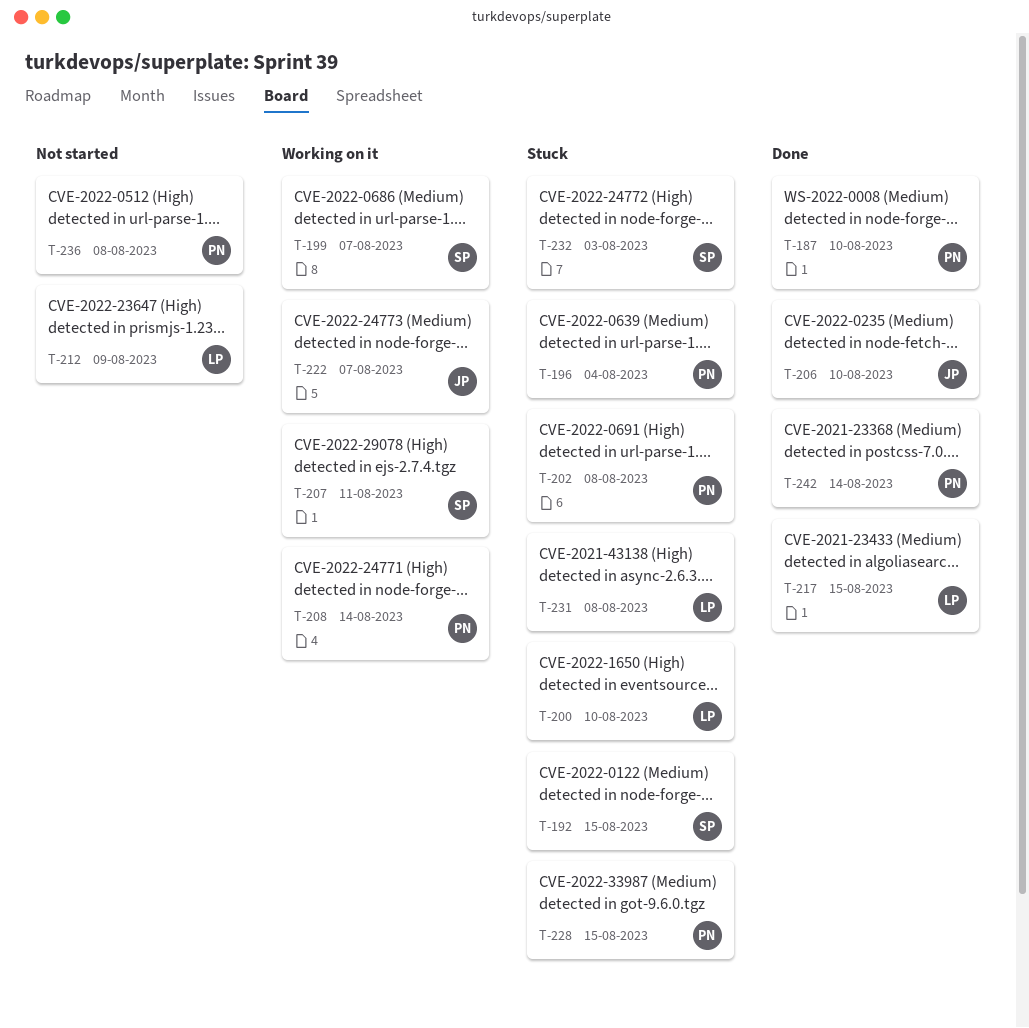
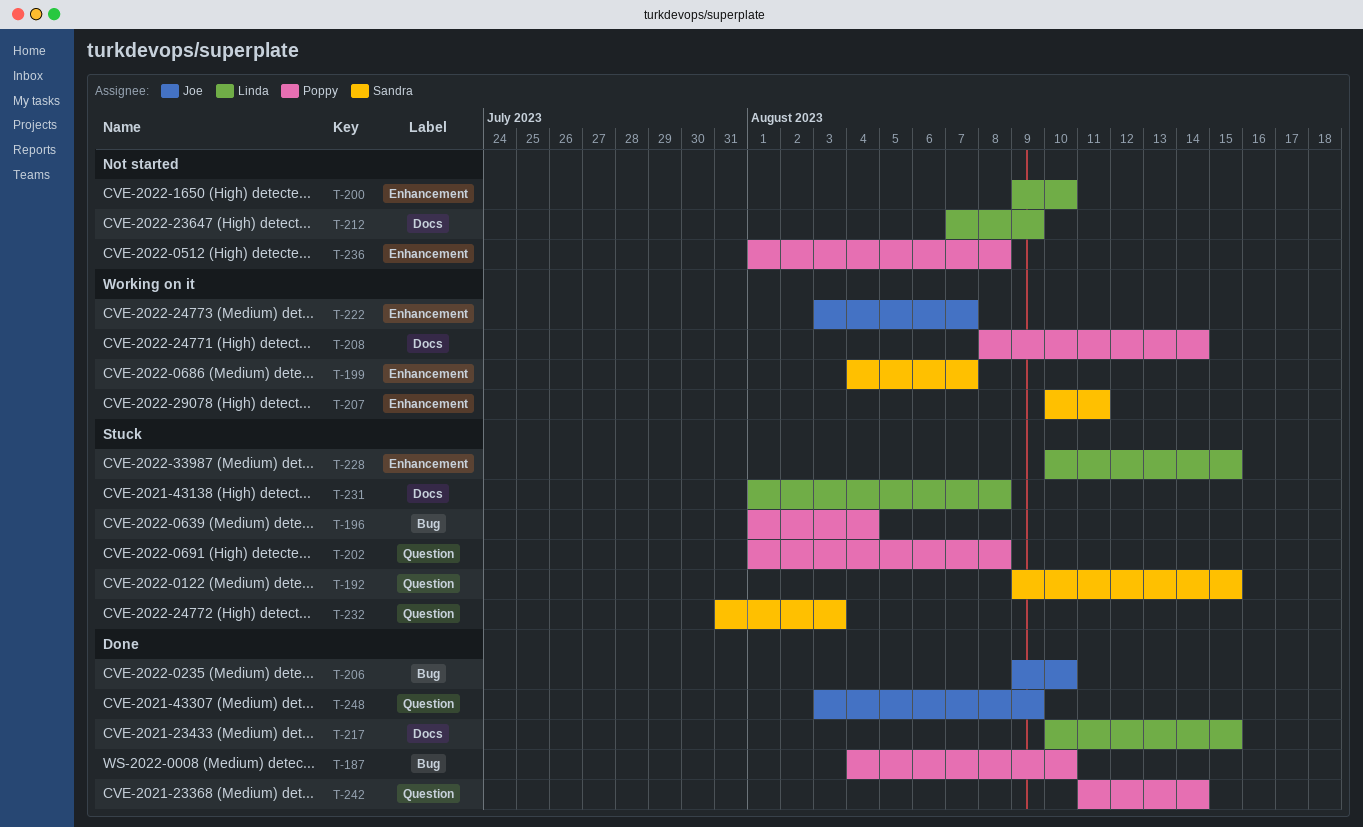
T-200, status: Stuck -> Not started
T-228, owner: Poppy -> Linda
T-248: none -> present

